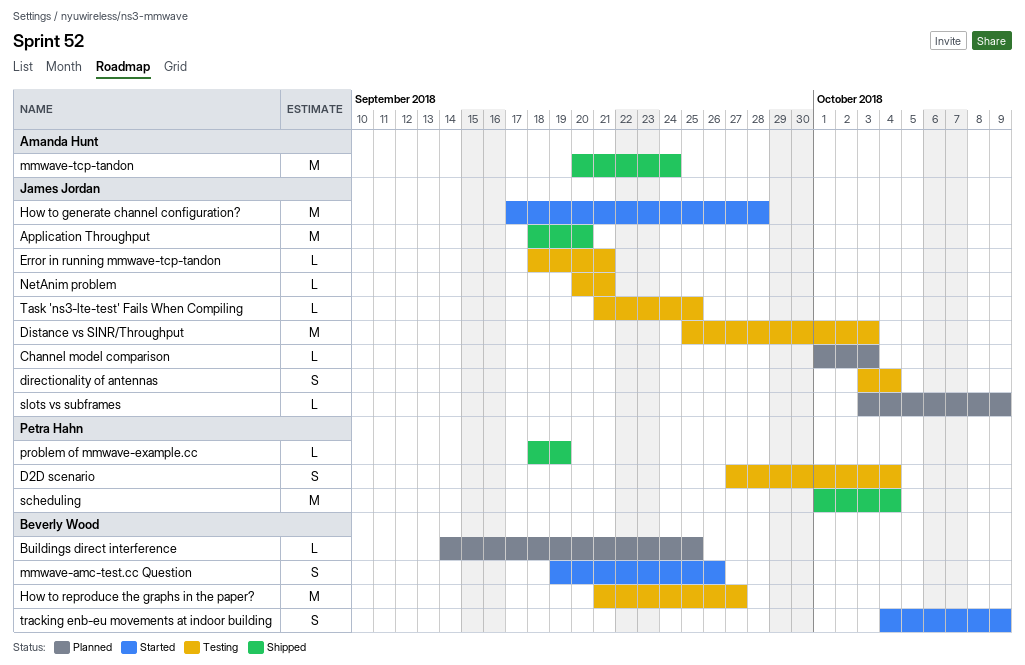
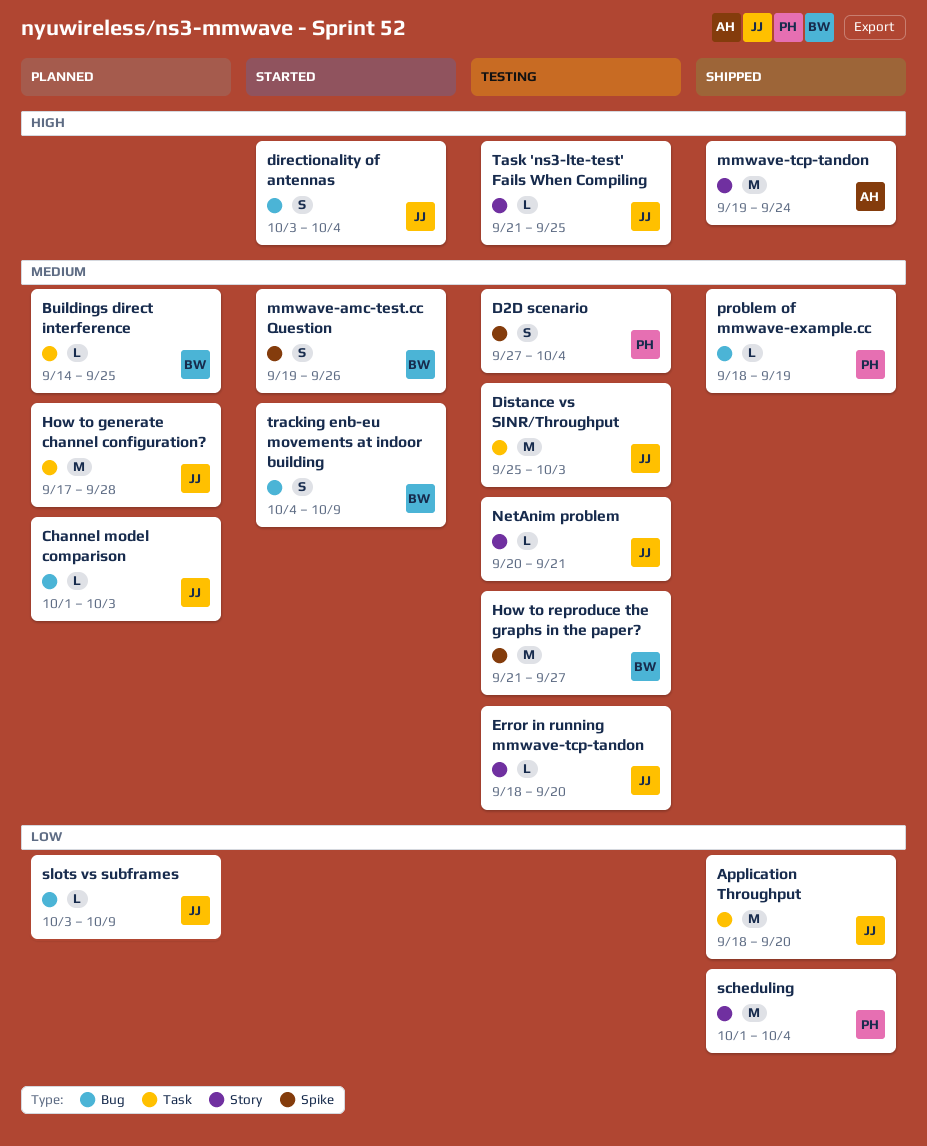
directionality of antennas, status: Testing -> Started
Error in running mmwave-tcp-tandon, due: Sep 21 -> Sep 20
How to generate channel configuration?, status: Started -> Planned
mmwave-tcp-tandon, start: Sep 20 -> Sep 19

